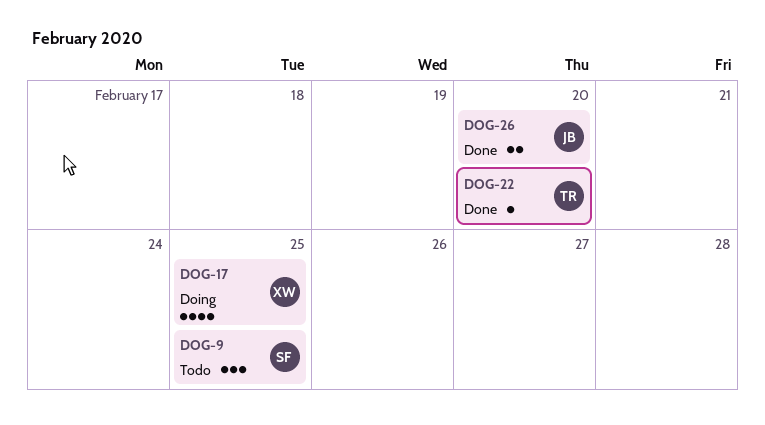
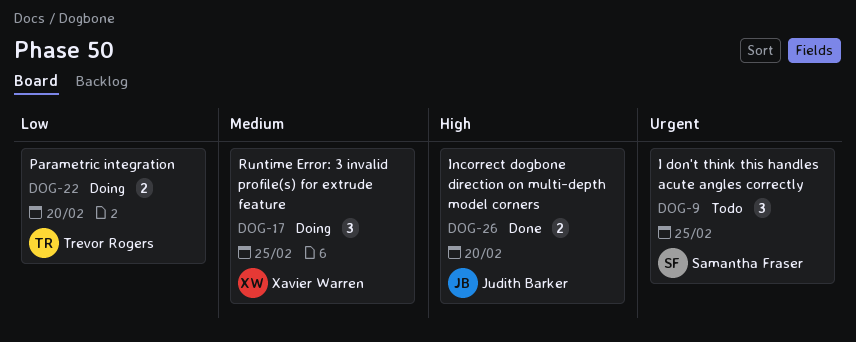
DOG-17, estimate: 4 -> 3
DOG-22, status: Done -> Doing
DOG-22, estimate: 1 -> 2

